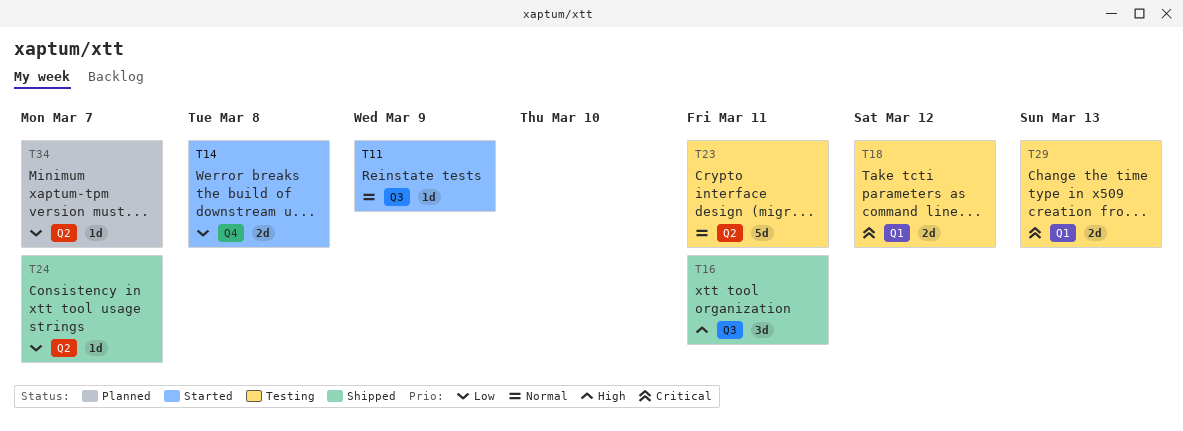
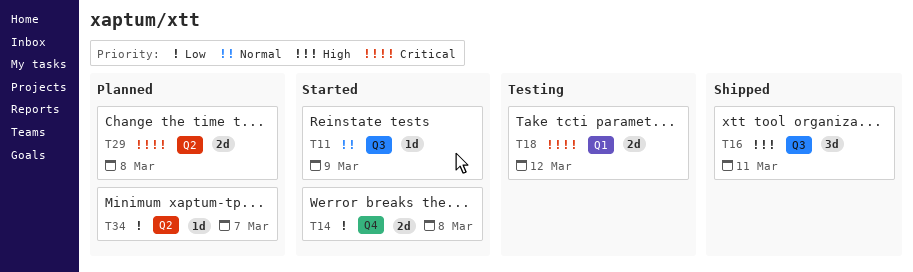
T23: present -> none
T24: present -> none
T29, status: Testing -> Planned
T29, label: Q1 -> Q2
T29, due: Mar 13 -> Mar 8

